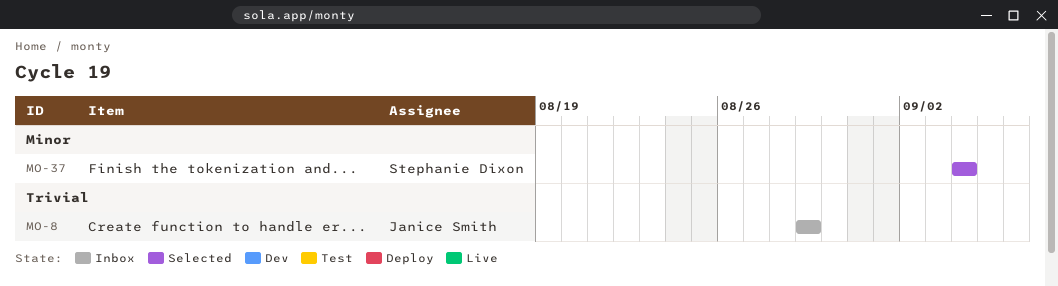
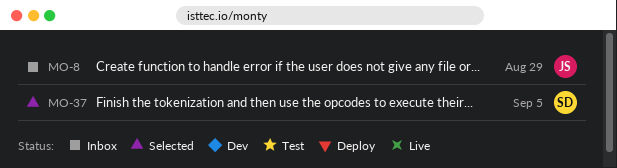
MO-37, due: Sep 4 -> Sep 5

